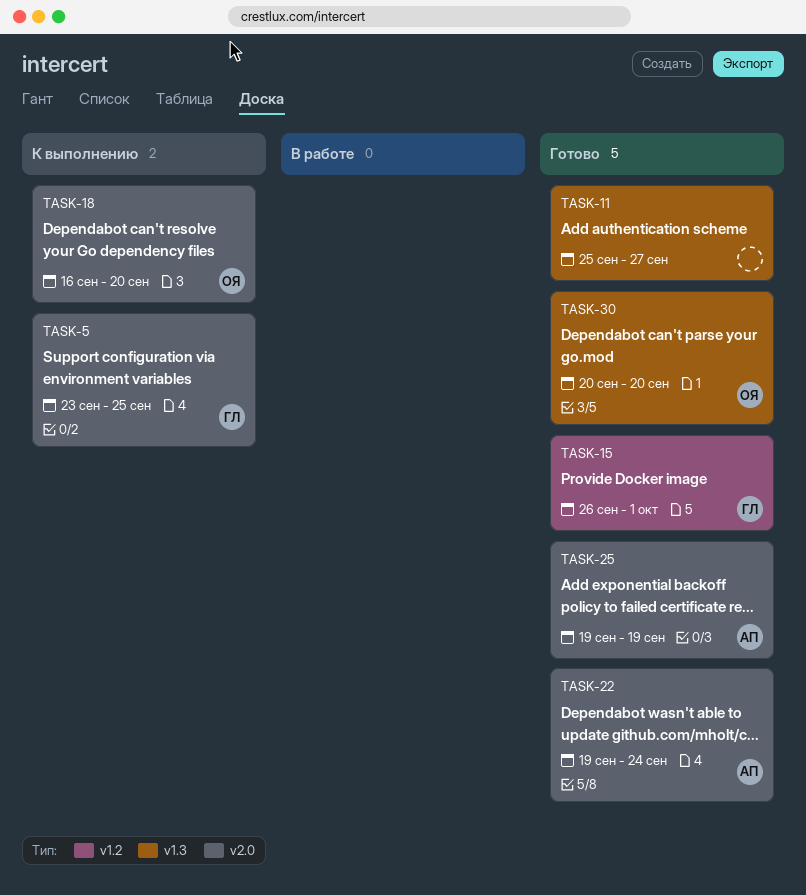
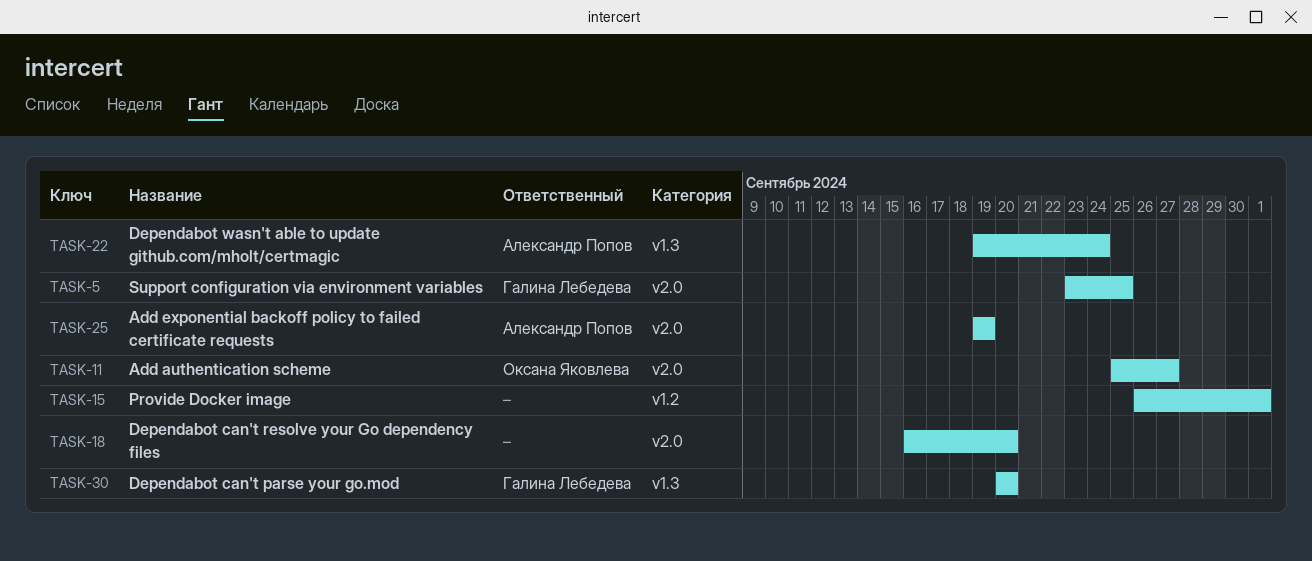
TASK-11, owner: none -> Оксана Яковлева
TASK-11, label: v1.3 -> v2.0
TASK-15, owner: Галина Лебедева -> none
TASK-18, owner: Оксана Яковлева -> none
TASK-22, label: v2.0 -> v1.3
TASK-30, owner: Оксана Яковлева -> Галина Лебедева

